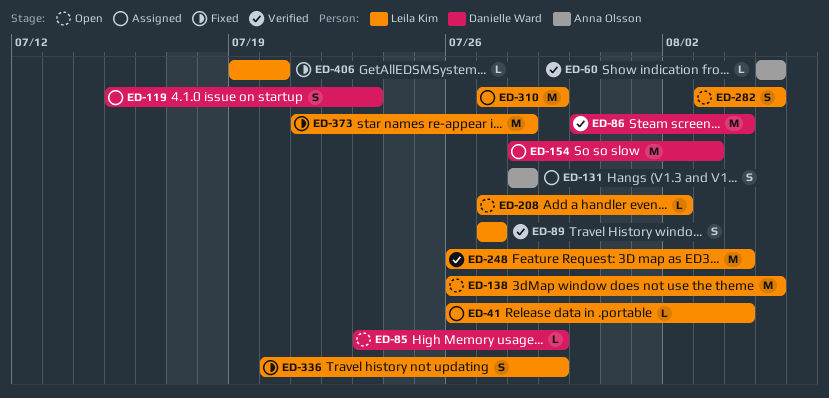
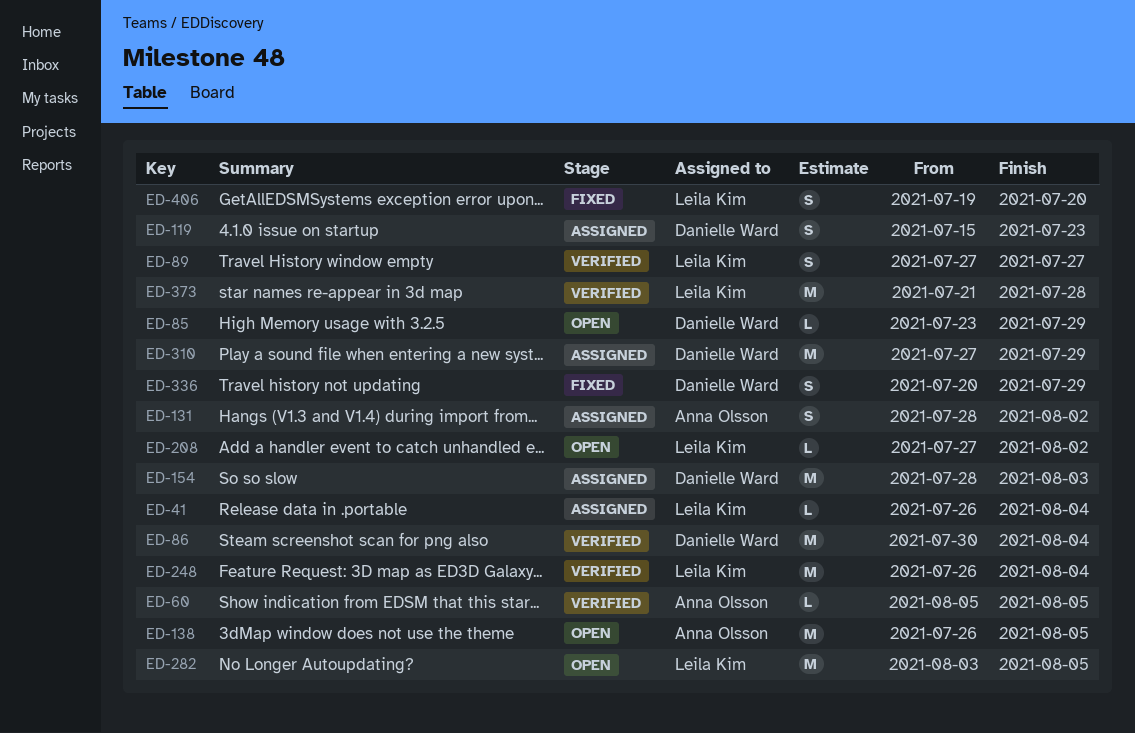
ED-131, due: Jul 28 -> Aug 2
ED-138, owner: Leila Kim -> Anna Olsson
ED-282, estimate: S -> M
ED-310, owner: Leila Kim -> Danielle Ward
ED-336, owner: Leila Kim -> Danielle Ward
ED-373, status: Fixed -> Verified
ED-406, estimate: L -> S

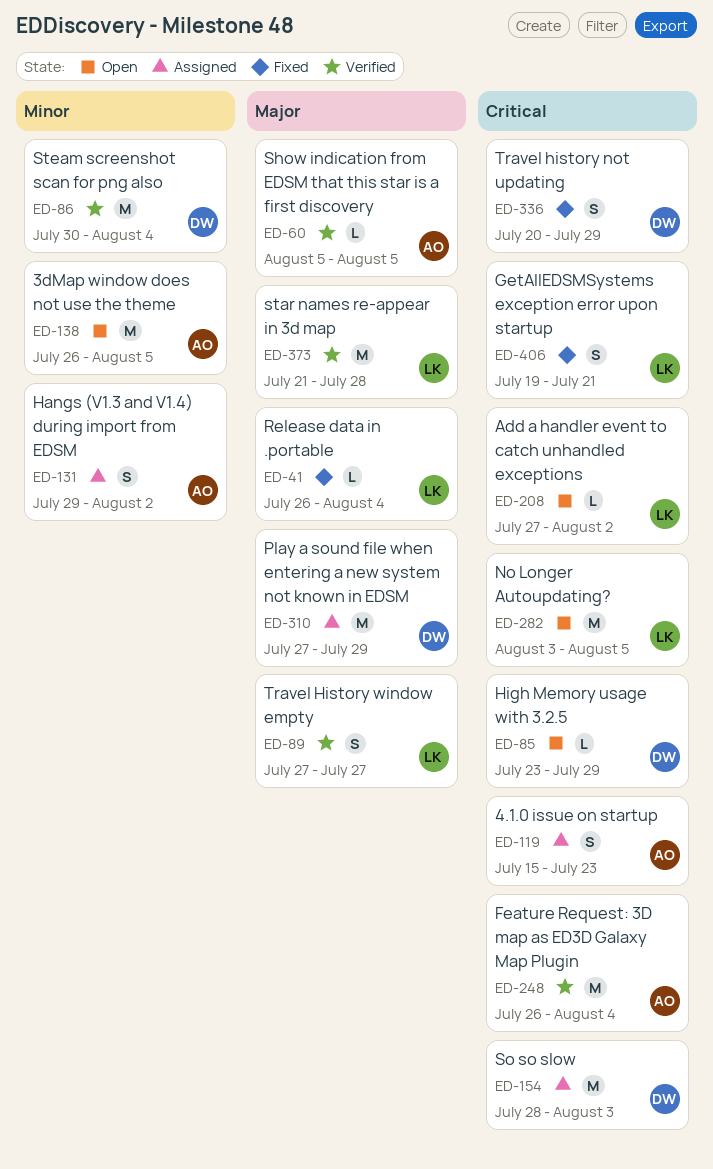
ED-41, status: Assigned -> Fixed
ED-119, owner: Danielle Ward -> Anna Olsson
ED-131, start: Jul 28 -> Jul 29
ED-248, owner: Leila Kim -> Anna Olsson
ED-406, due: Jul 20 -> Jul 21

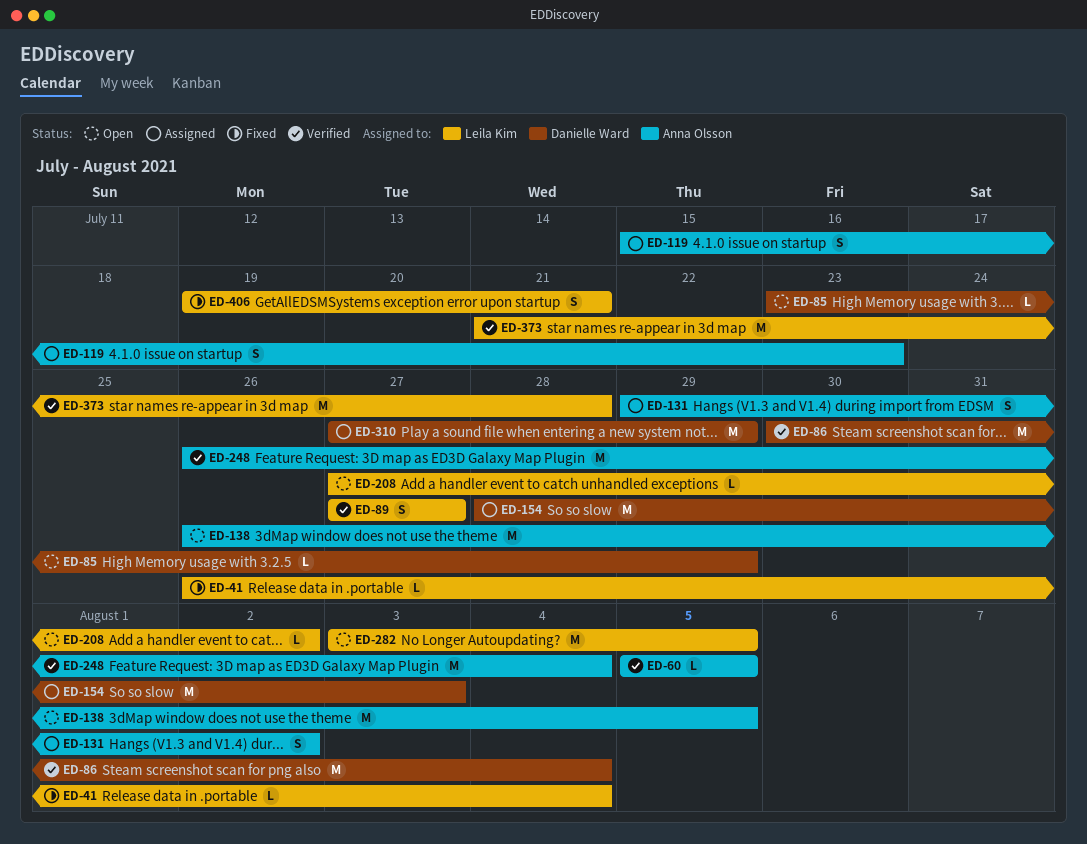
ED-336: present -> none

